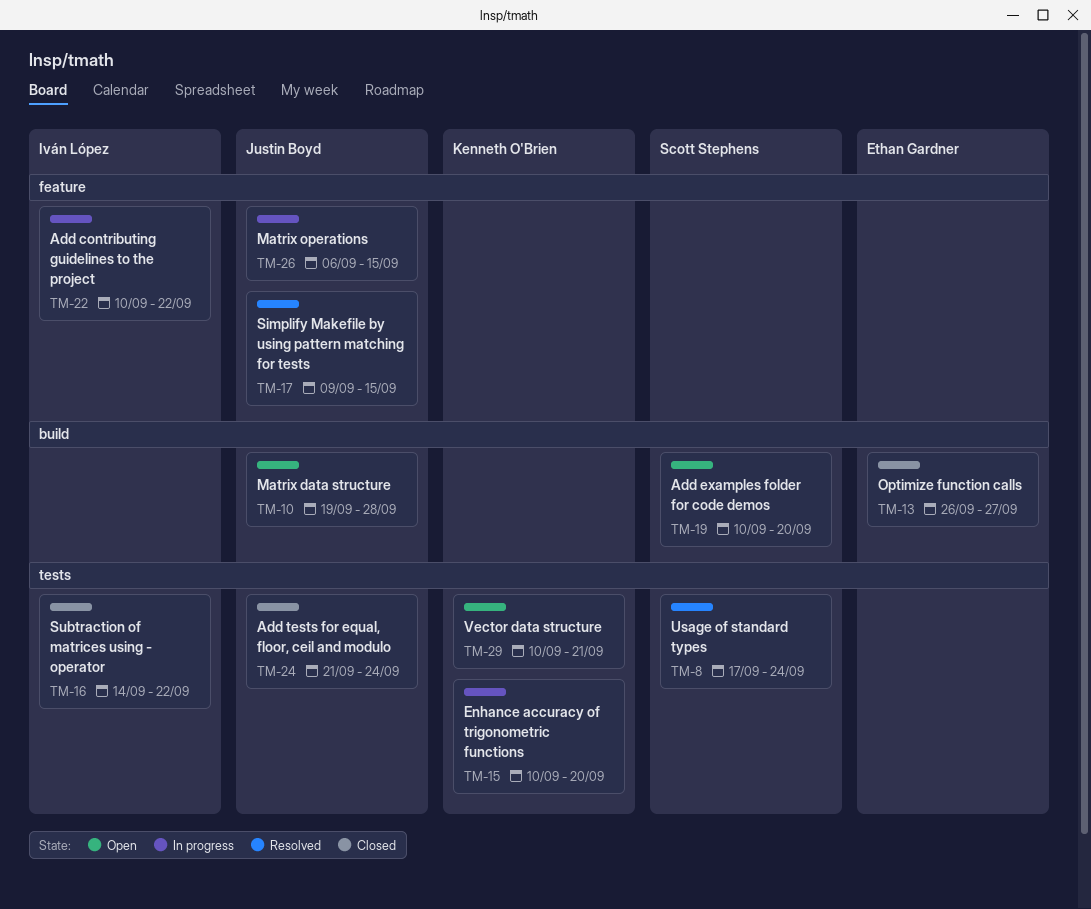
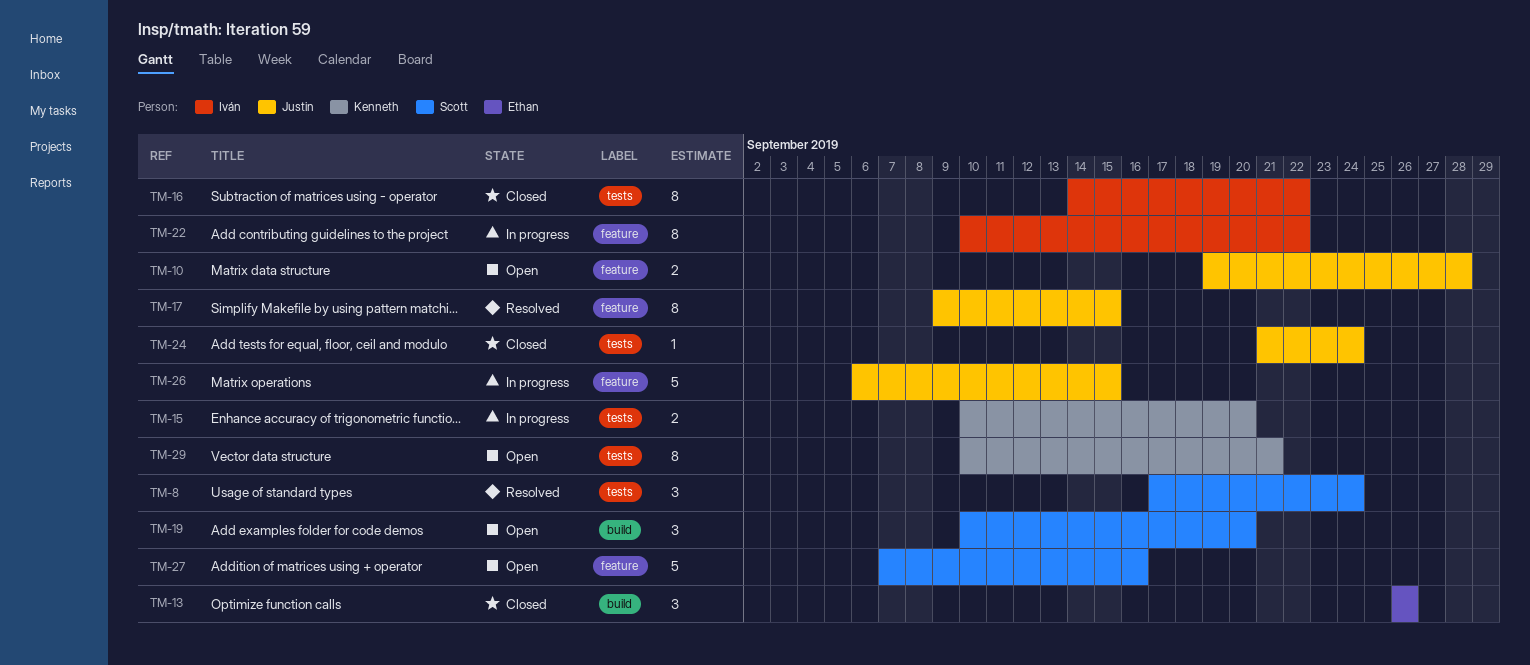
TM-10, label: build -> feature
TM-13, due: Sep 27 -> Sep 26
TM-27: none -> present

